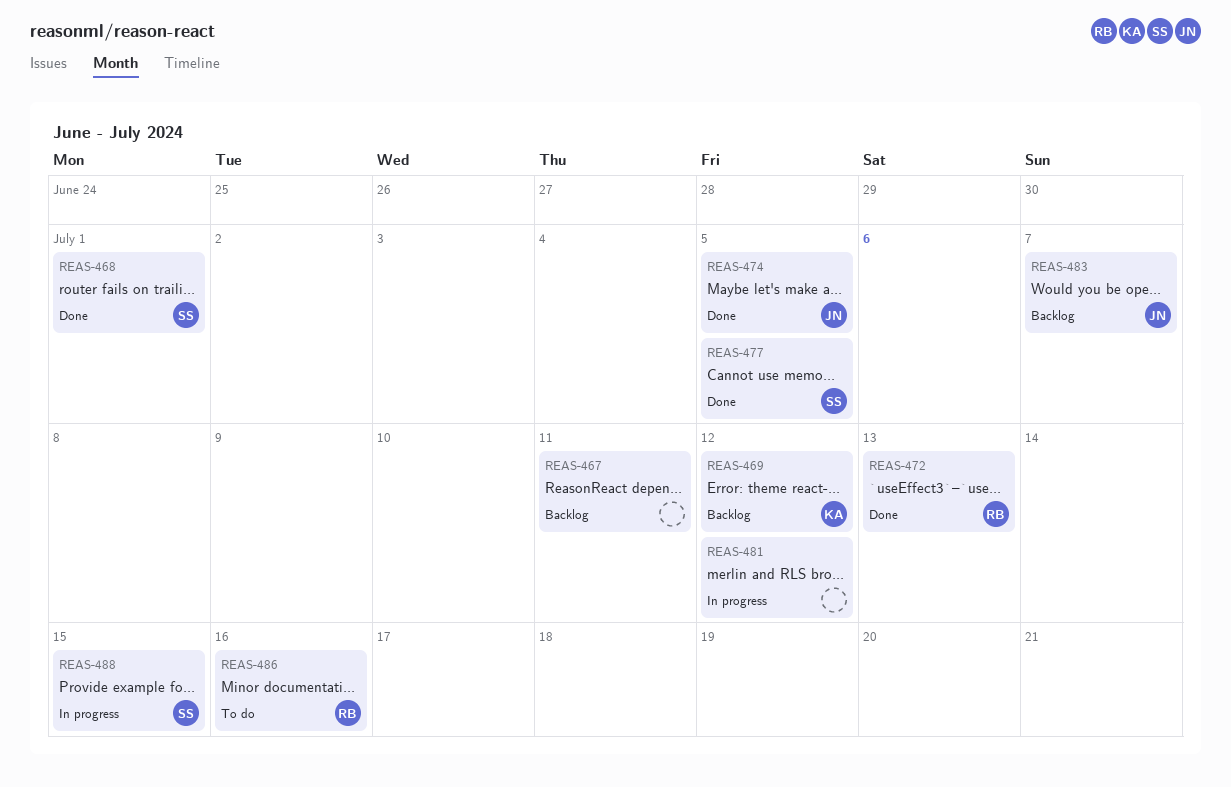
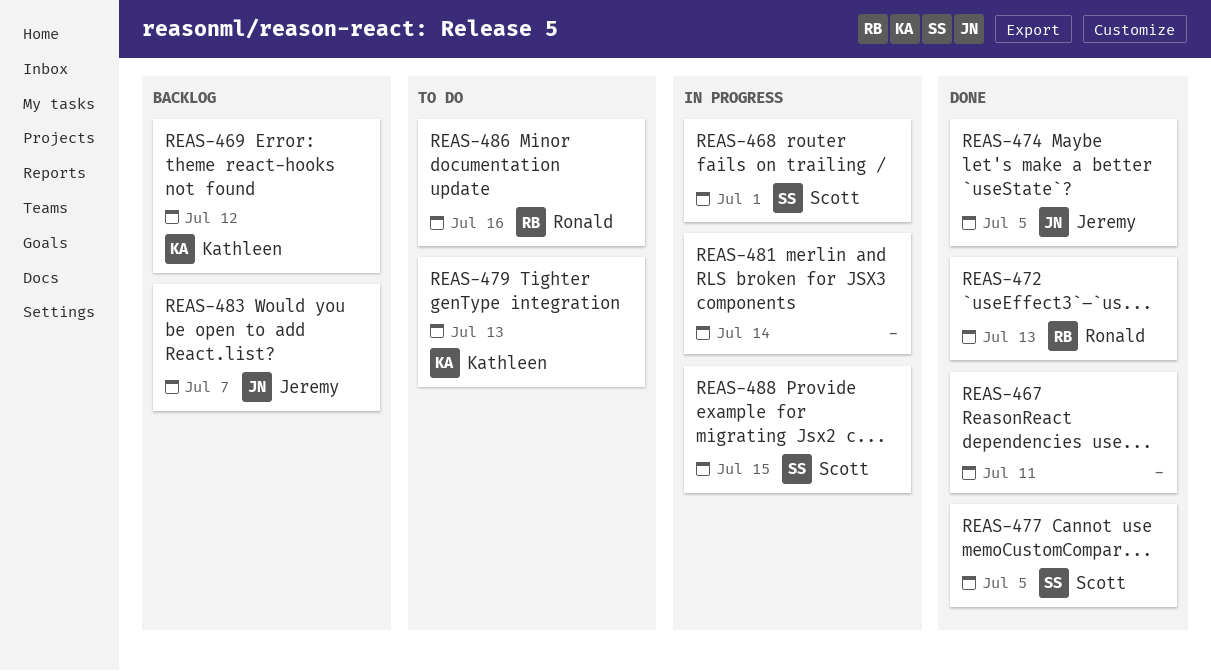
REAS-467, status: Backlog -> Done
REAS-468, status: Done -> In progress
REAS-479: none -> present
REAS-481, due: Jul 12 -> Jul 14

